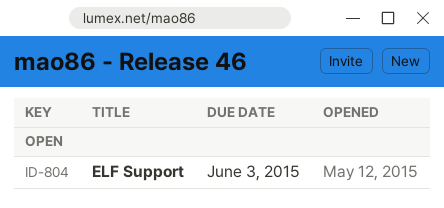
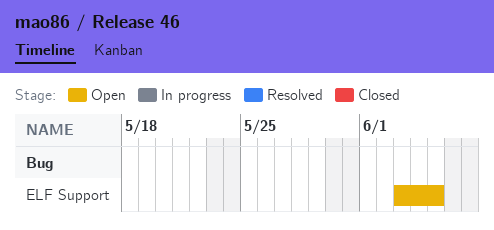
ELF Support, due: Jun 3 -> Jun 5

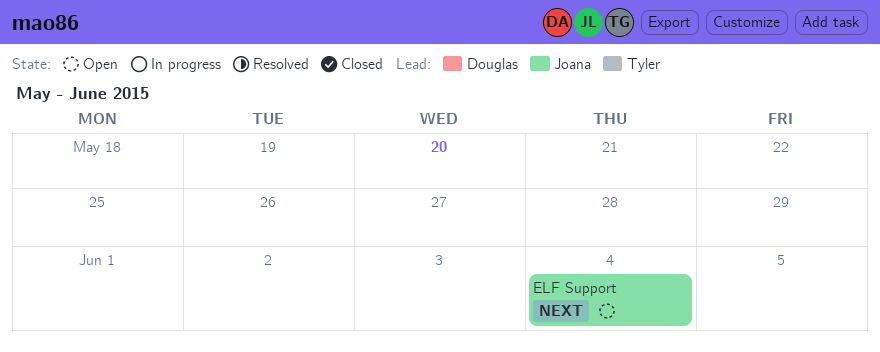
ELF Support, due: Jun 5 -> Jun 4

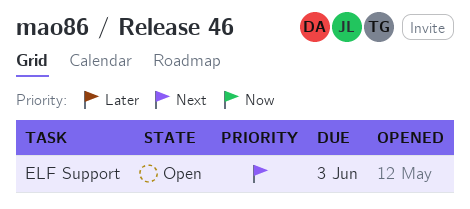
ELF Support, due: Jun 4 -> Jun 3

